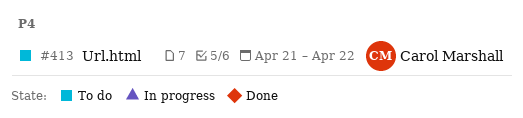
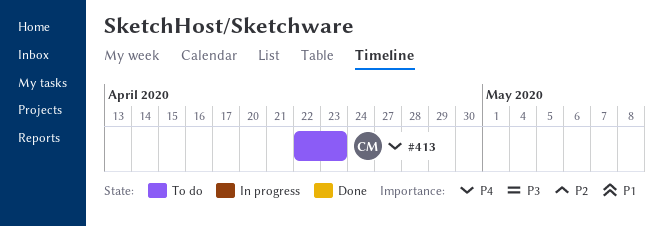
#413, start: Apr 21 -> Apr 22
#413, due: Apr 22 -> Apr 23

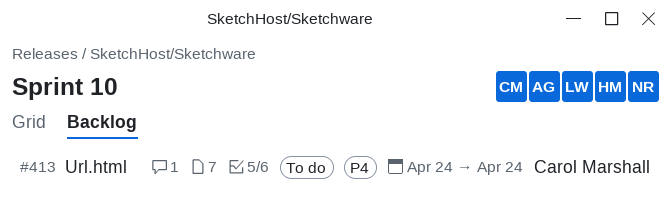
#413, start: Apr 22 -> Apr 24
#413, due: Apr 23 -> Apr 24

